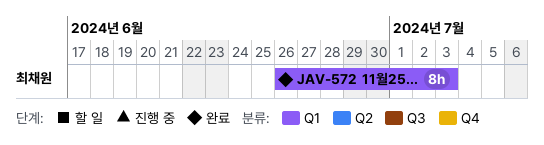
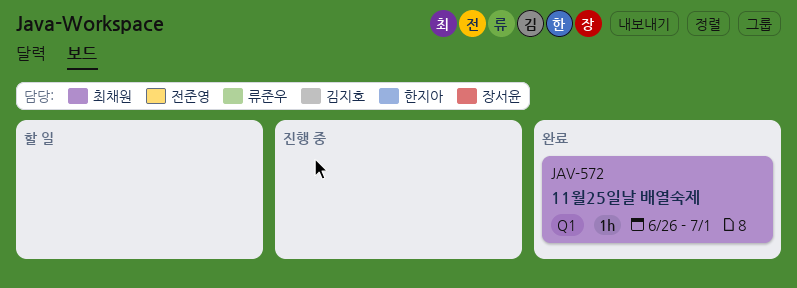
JAV-572, estimate: 8h -> 1h
JAV-572, due: Jul 3 -> Jul 1

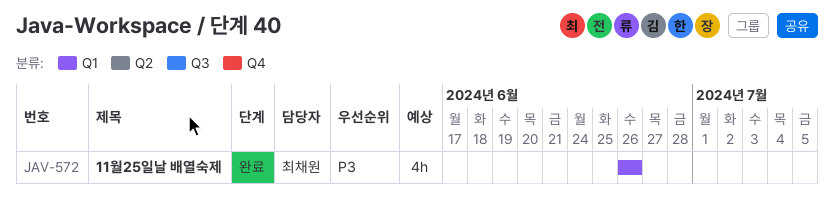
JAV-572, estimate: 1h -> 4h
JAV-572, due: Jul 1 -> Jun 26

